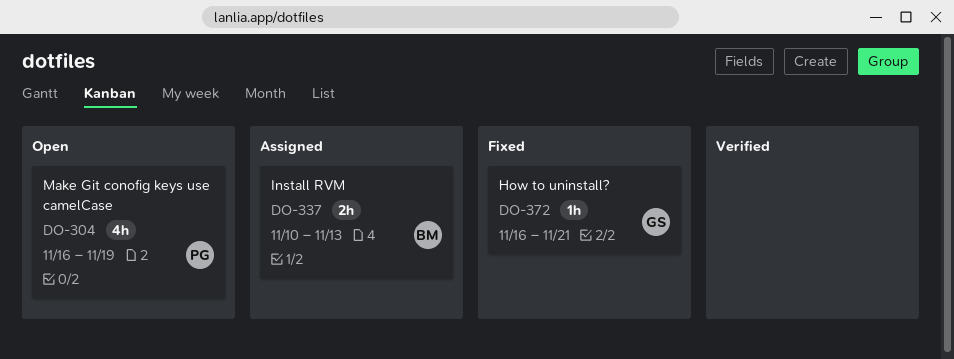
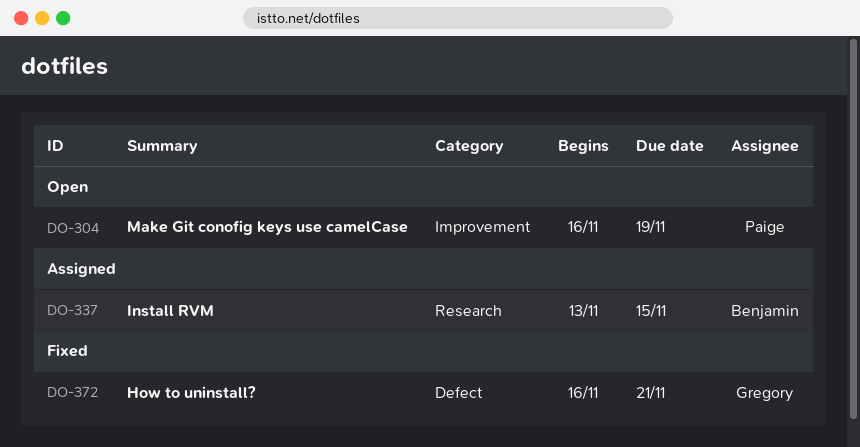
DO-337, start: Nov 10 -> Nov 13
DO-337, due: Nov 13 -> Nov 15

